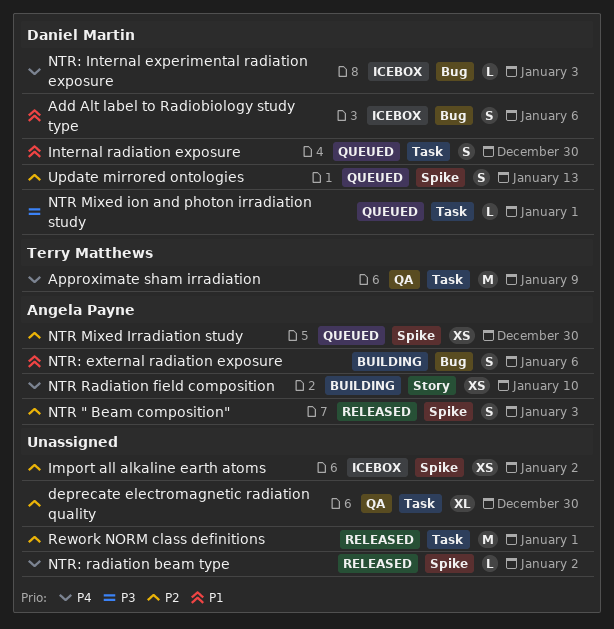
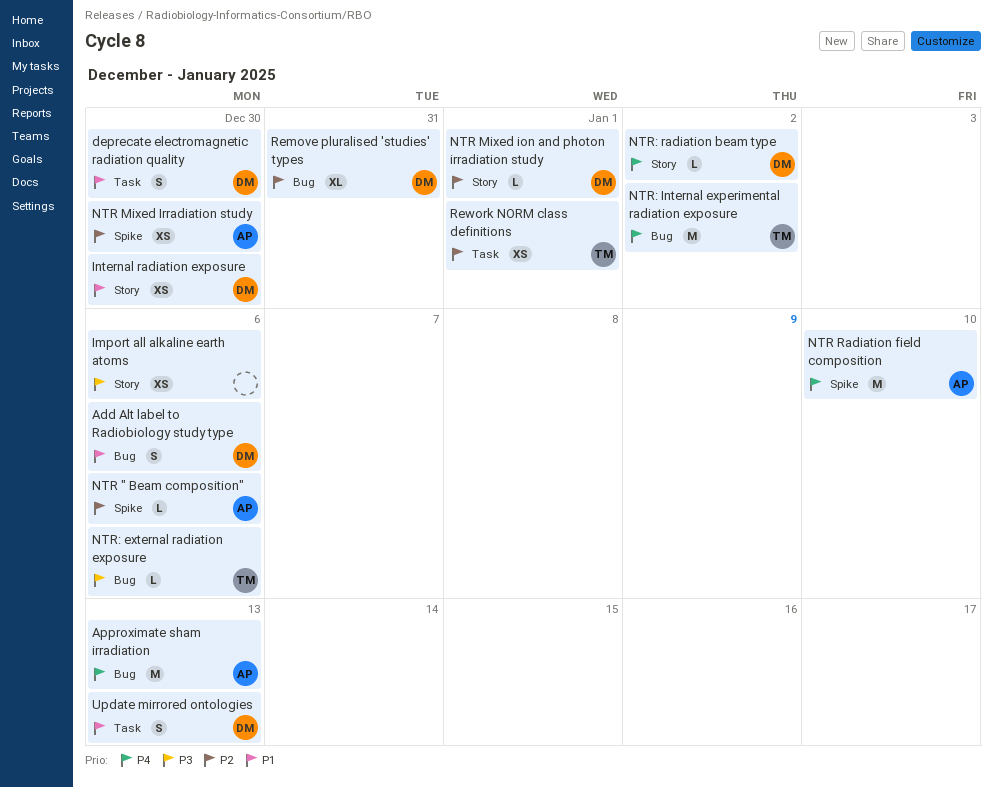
Approximate sham irradiation, owner: Terry Matthews -> Angela Payne
Approximate sham irradiation, label: Task -> Bug
Approximate sham irradiation, due: Jan 9 -> Jan 13
deprecate electromagnetic radiation quality, owner: none -> Daniel Martin
deprecate electromagnetic radiation quality, priority: P2 -> P1
deprecate electromagnetic radiation quality, estimate: XL -> S
Import all alkaline earth atoms, priority: P2 -> P3
Import all alkaline earth atoms, label: Spike -> Story
Import all alkaline earth atoms, due: Jan 2 -> Jan 6
Internal radiation exposure, label: Task -> Story
Internal radiation exposure, estimate: S -> XS
NTR " Beam composition", estimate: S -> L
NTR " Beam composition", due: Jan 3 -> Jan 6
NTR Mixed ion and photon irradiation study, priority: P3 -> P2
NTR Mixed ion and photon irradiation study, label: Task -> Story
NTR Radiation field composition, label: Story -> Spike
NTR Radiation field composition, estimate: XS -> M
NTR: external radiation exposure, owner: Angela Payne -> Terry Matthews
NTR: external radiation exposure, priority: P1 -> P3
NTR: external radiation exposure, estimate: S -> L
NTR: Internal experimental radiation exposure, owner: Daniel Martin -> Terry Matthews
NTR: Internal experimental radiation exposure, estimate: L -> M
NTR: Internal experimental radiation exposure, due: Jan 3 -> Jan 2
NTR: radiation beam type, owner: none -> Daniel Martin
NTR: radiation beam type, label: Spike -> Story
Remove pluralised 'studies' types: none -> present
Rework NORM class definitions, owner: none -> Terry Matthews
Rework NORM class definitions, estimate: M -> XS
Update mirrored ontologies, priority: P2 -> P1
Update mirrored ontologies, label: Spike -> Task

